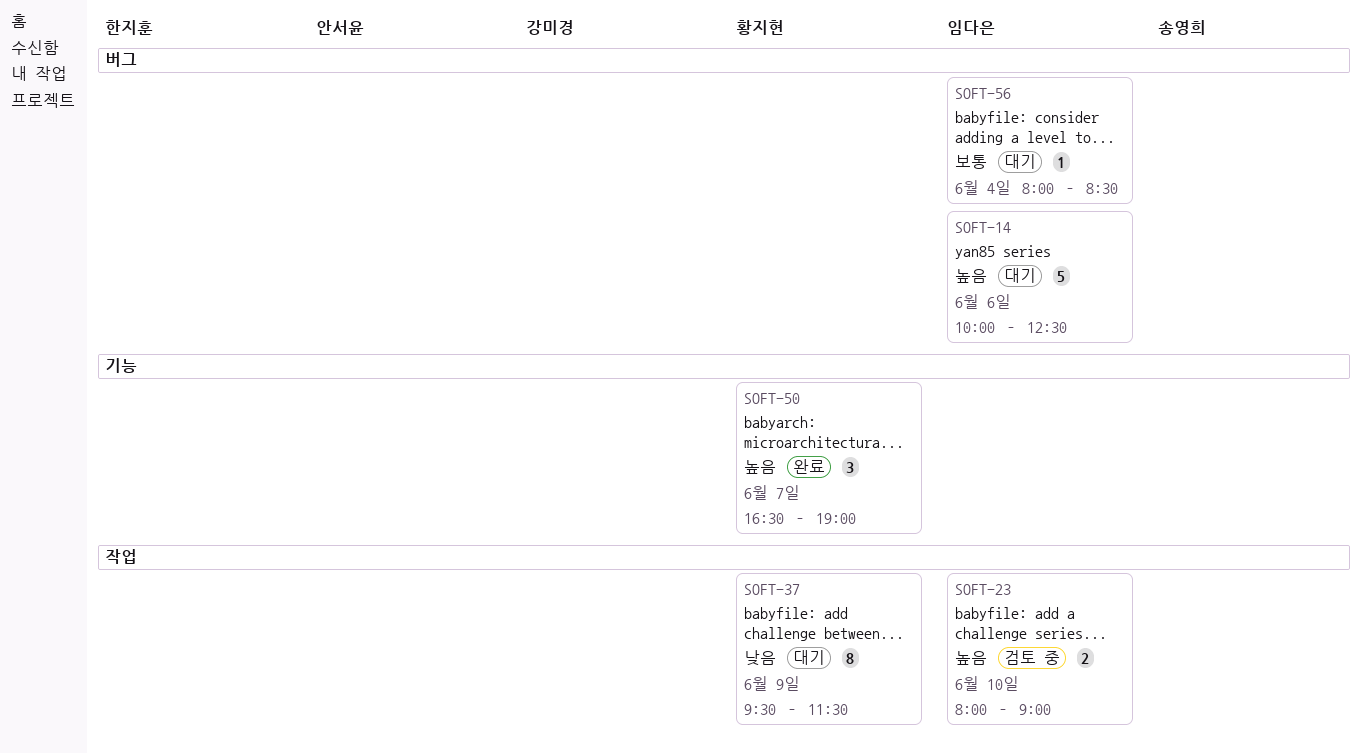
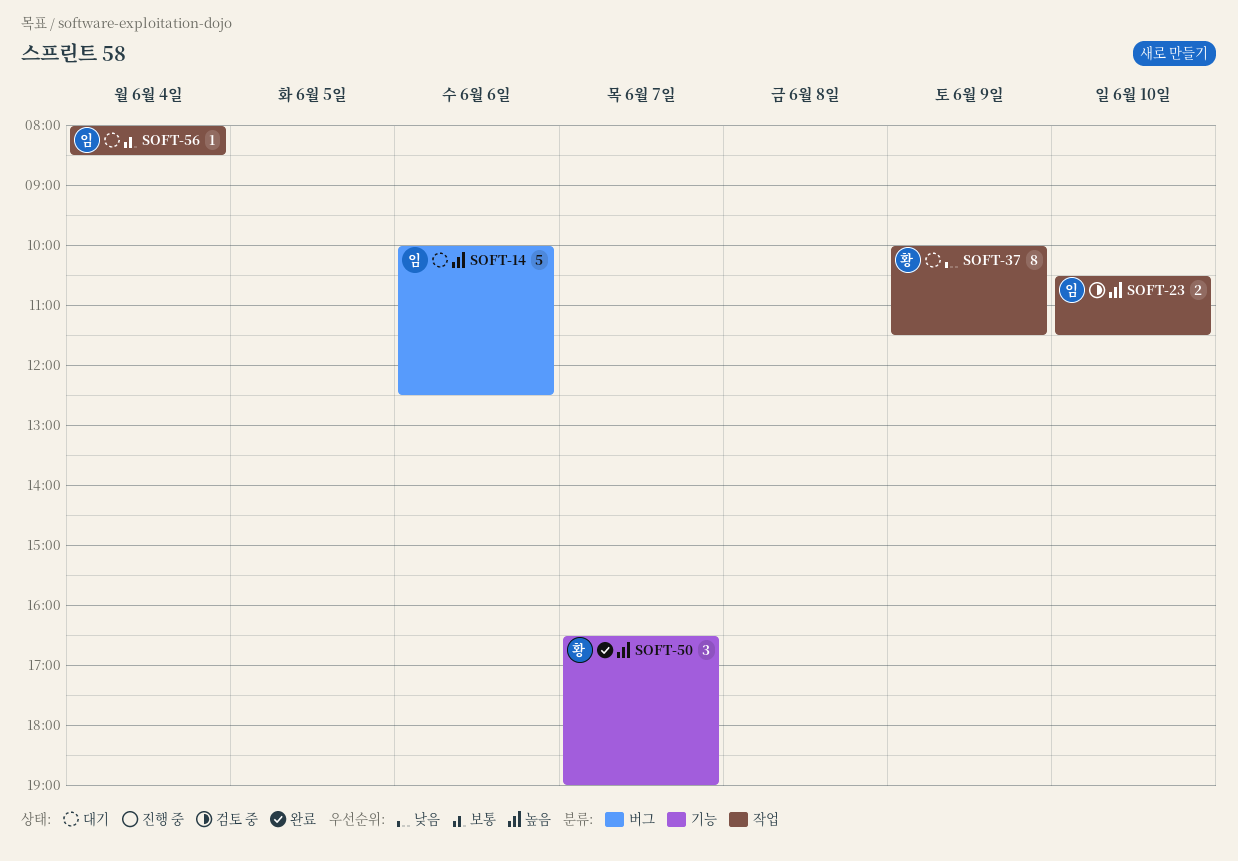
SOFT-23, begins: 08:00 -> 10:30
SOFT-23, ends: 09:00 -> 11:30
SOFT-37, begins: 09:30 -> 10:00
SOFT-56, label: 버그 -> 작업

